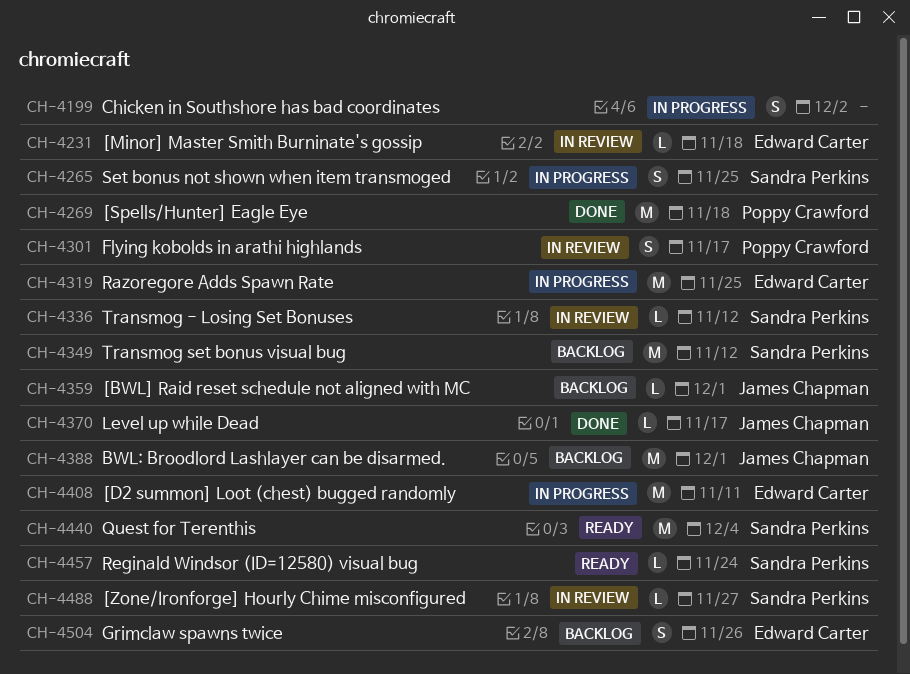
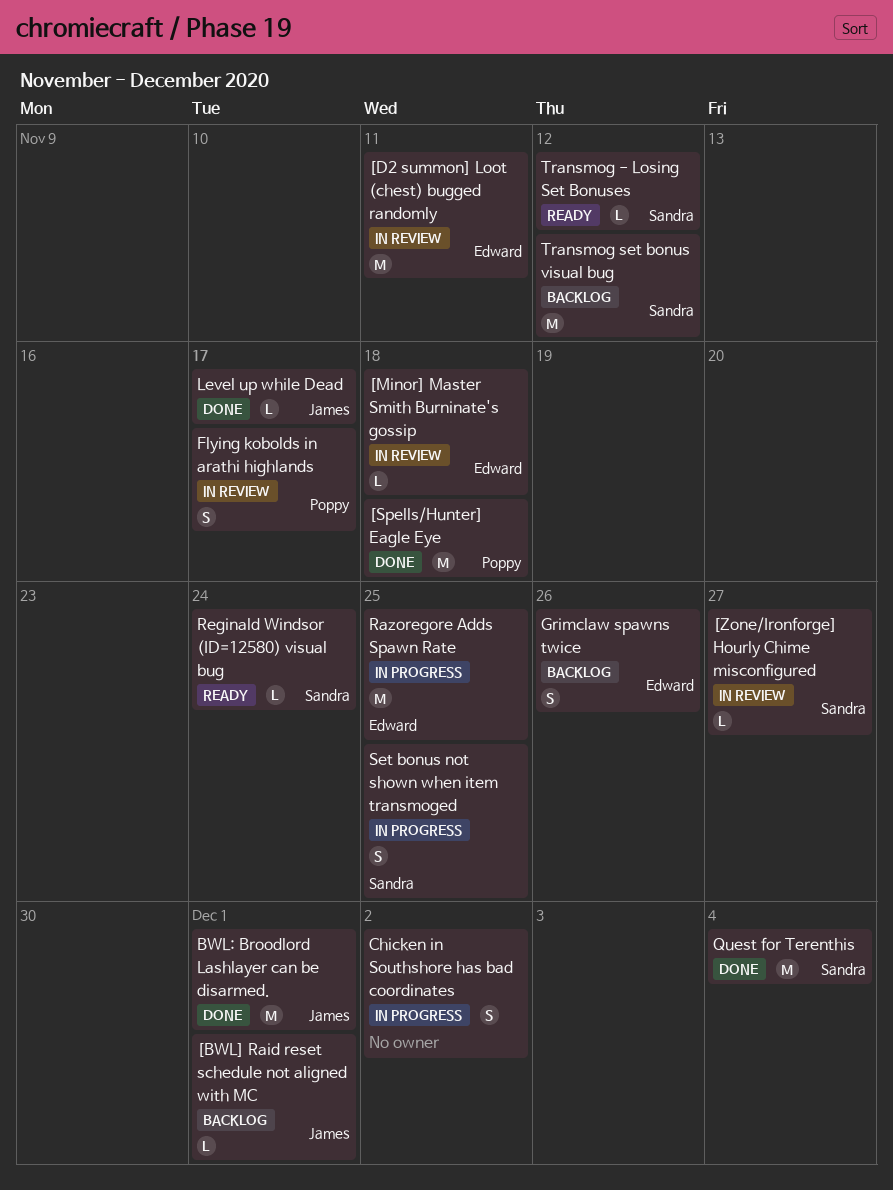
[D2 summon] Loot (chest) bugged randomly, status: In progress -> In review
BWL: Broodlord Lashlayer can be disarmed., status: Backlog -> Done
Quest for Terenthis, status: Ready -> Done
Transmog - Losing Set Bonuses, status: In review -> Ready

